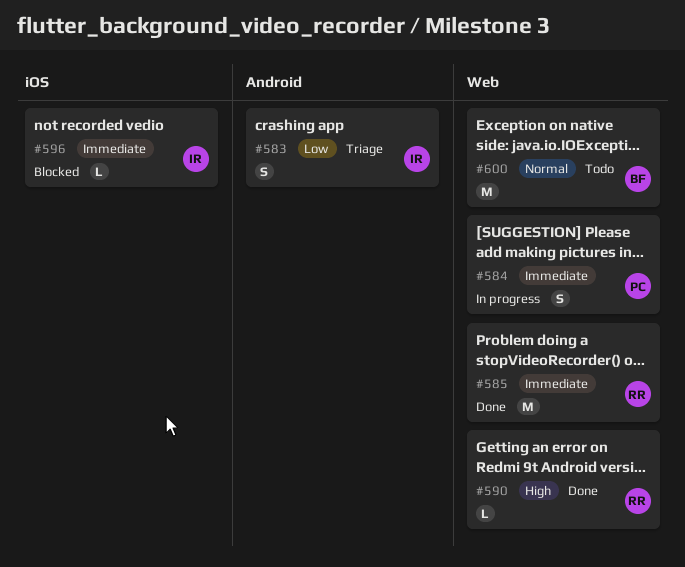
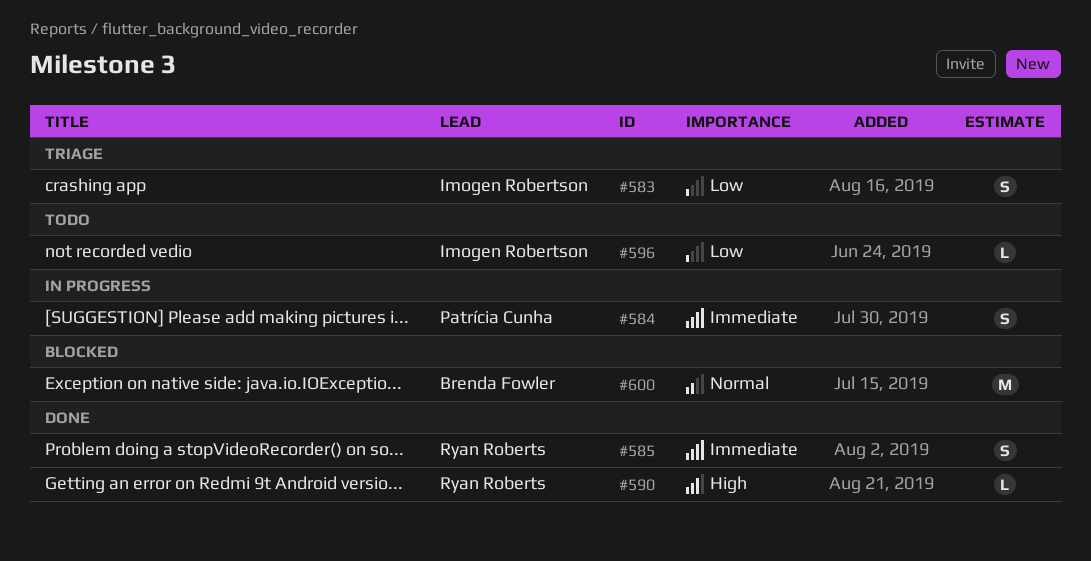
#585, estimate: M -> S
#596, status: Blocked -> Todo
#596, priority: Immediate -> Low
#600, status: Todo -> Blocked

